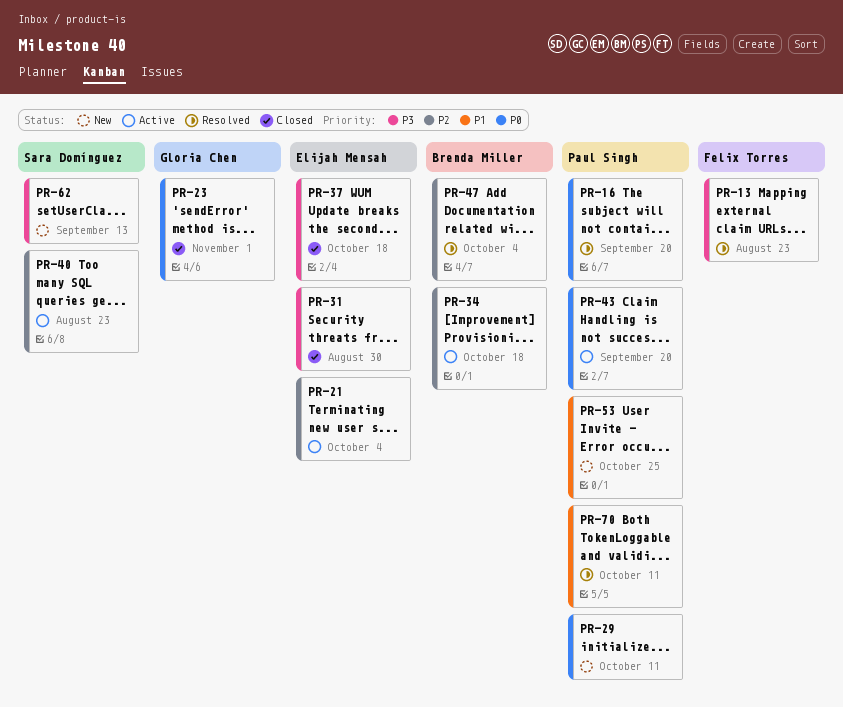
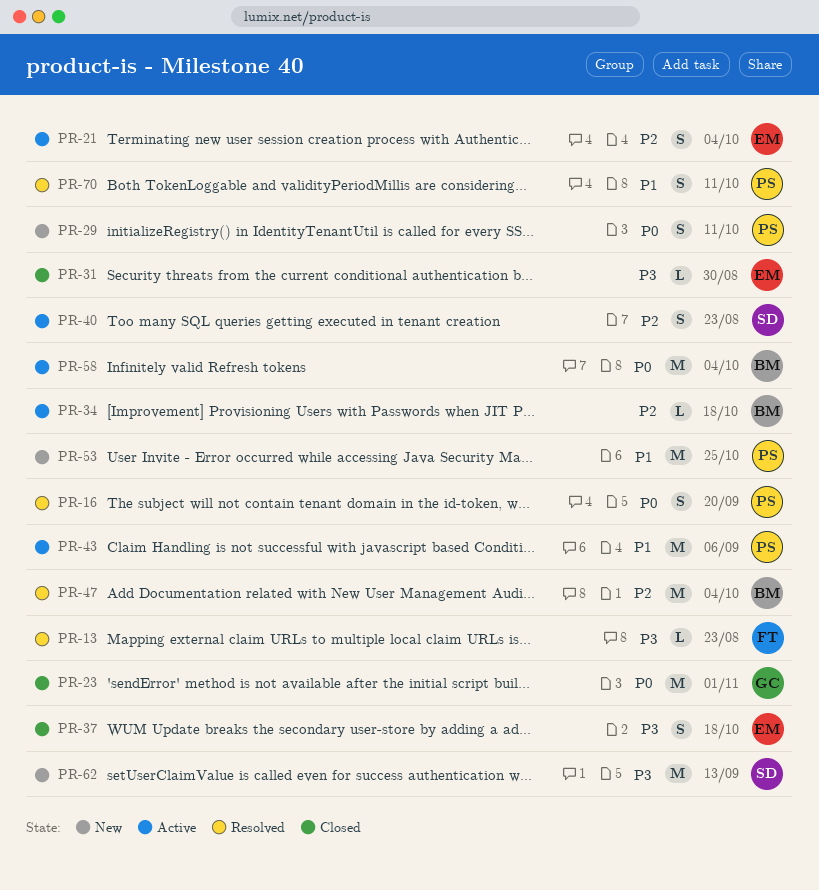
PR-43, priority: P0 -> P1
PR-43, due: Sep 20 -> Sep 6
PR-58: none -> present

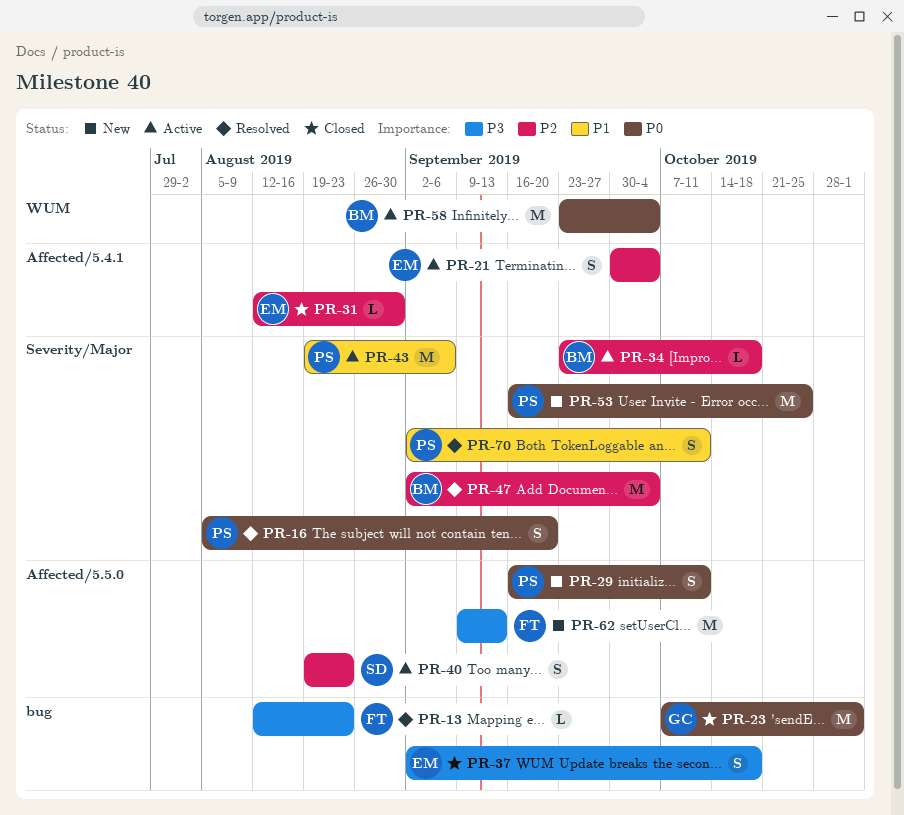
PR-31, priority: P3 -> P2
PR-53, priority: P1 -> P0
PR-62, owner: SD -> FT

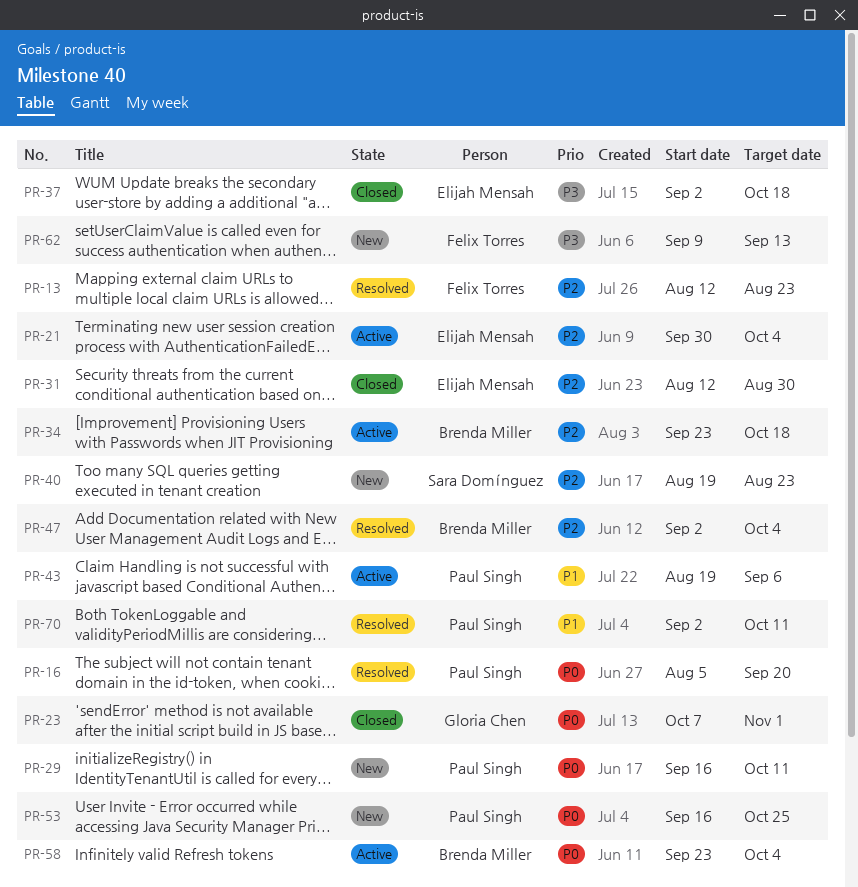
PR-13, priority: P3 -> P2
PR-40, status: Active -> New

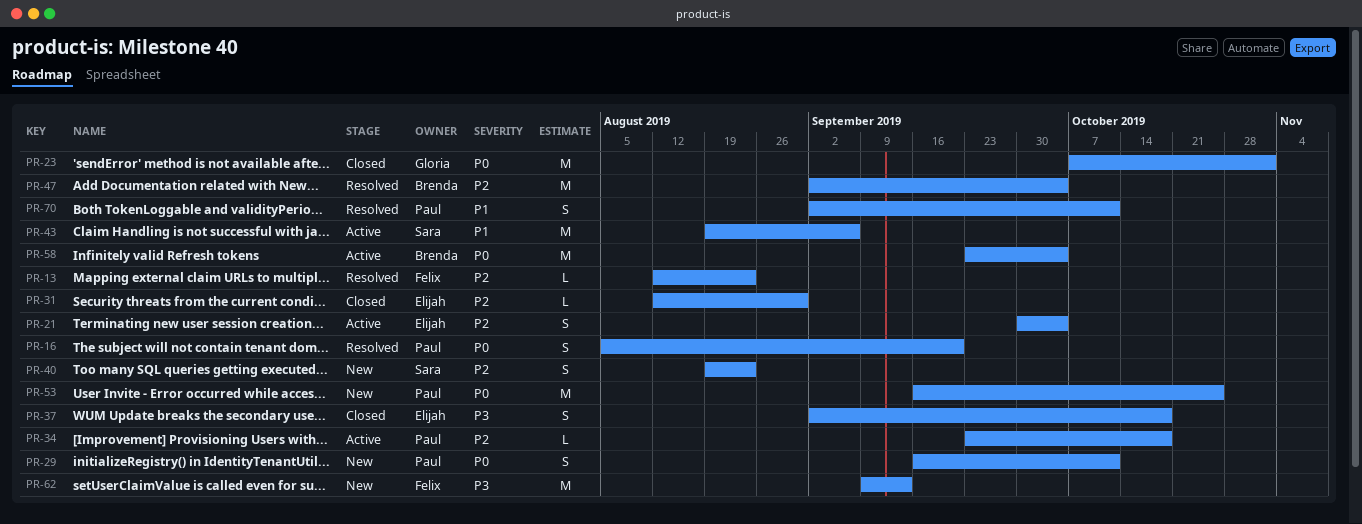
PR-34, owner: Brenda Miller -> Paul Singh
PR-43, owner: Paul Singh -> Sara Domínguez

